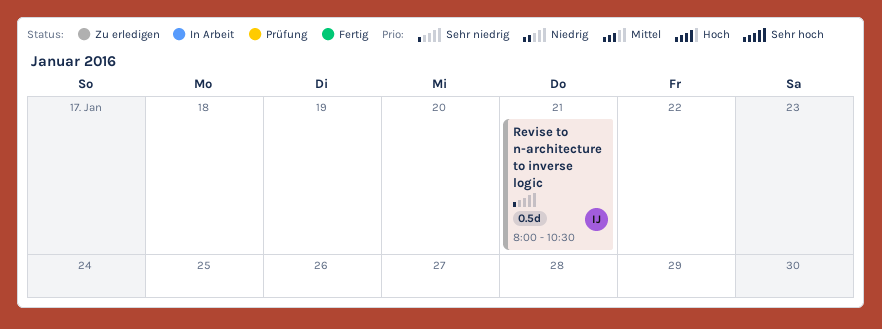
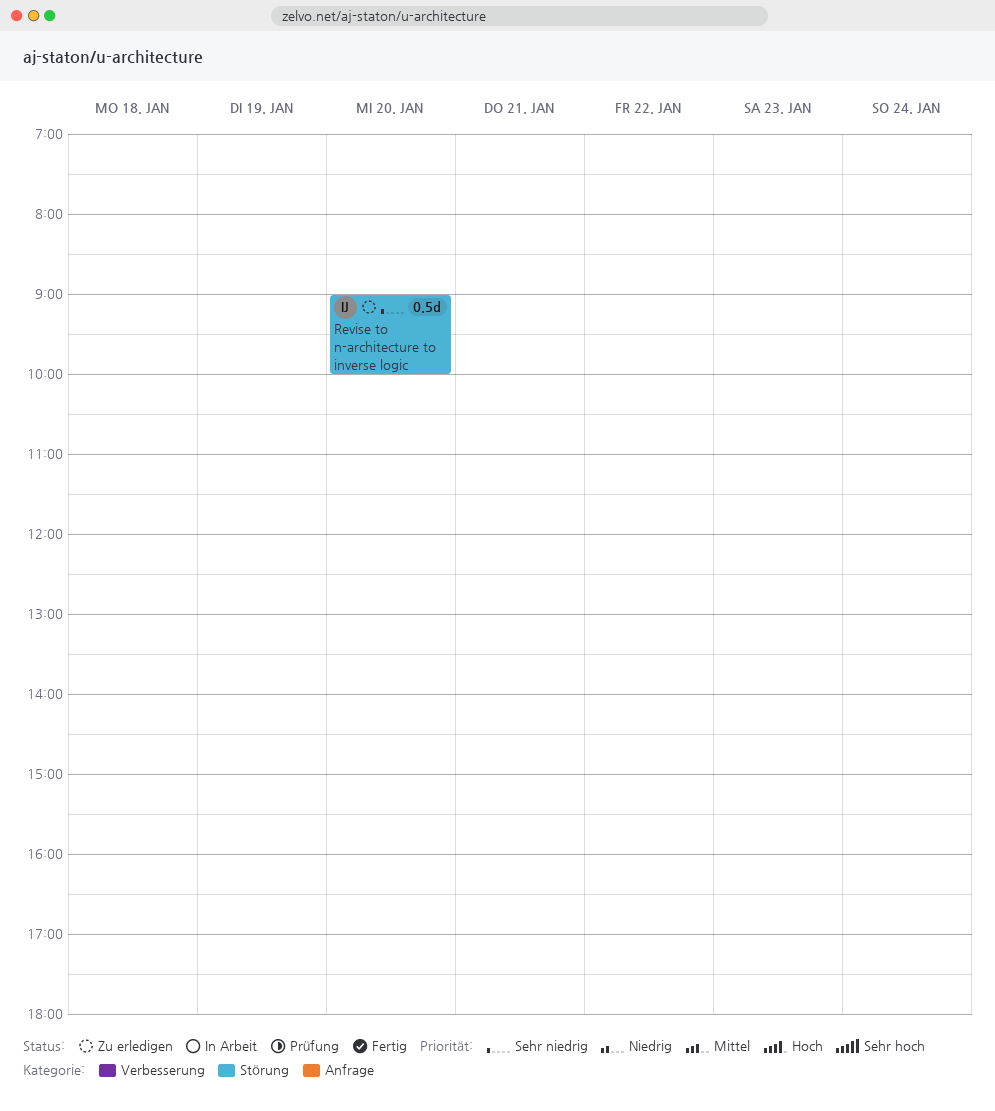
Revise to n-architecture to inverse logic, day: Jan 21 -> Jan 20
Revise to n-architecture to inverse logic, begins: 08:00 -> 09:00
Revise to n-architecture to inverse logic, ends: 10:30 -> 10:00

